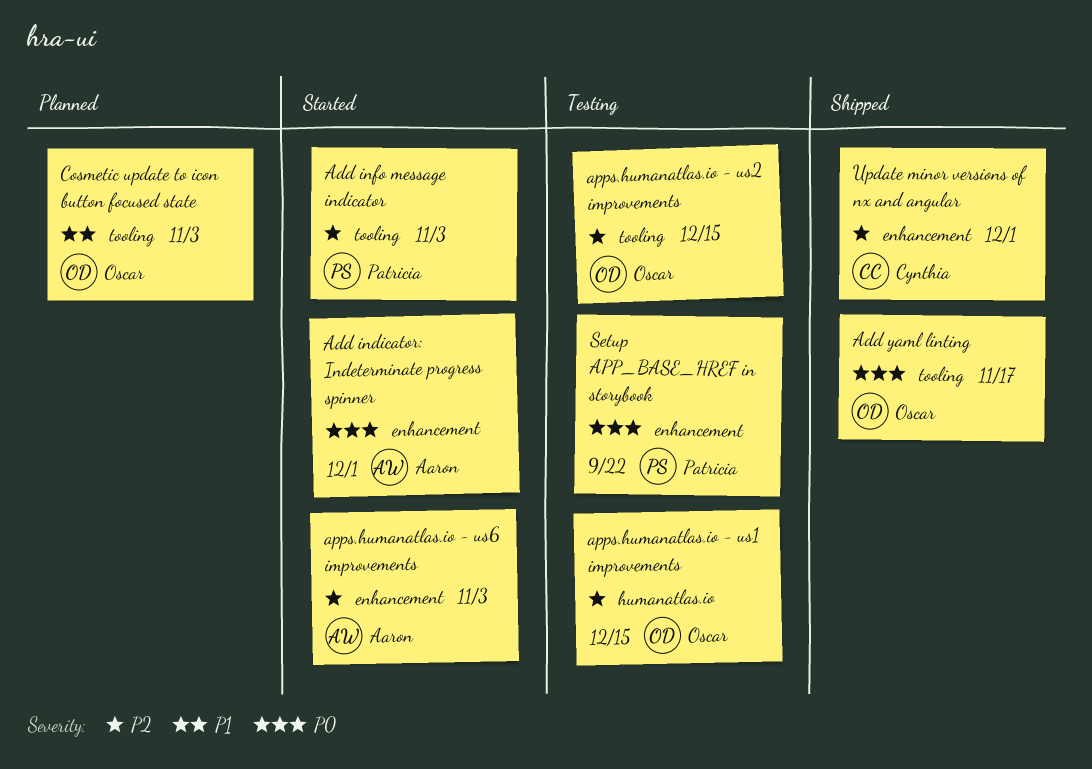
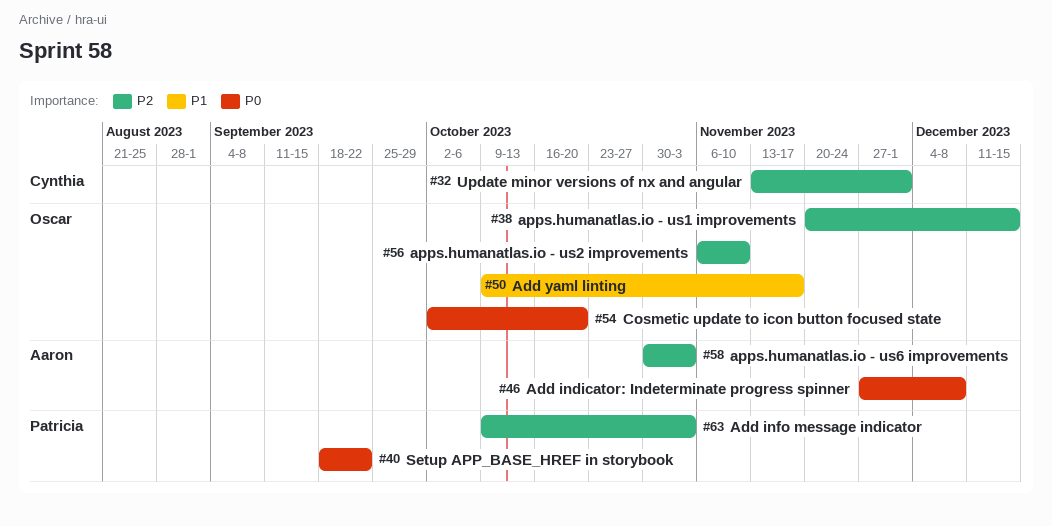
Add indicator: Indeterminate progress spinner, due: Dec 1 -> Dec 8
Add yaml linting, priority: P0 -> P1
apps.humanatlas.io - us2 improvements, due: Dec 15 -> Nov 10
Cosmetic update to icon button focused state, priority: P1 -> P0
Cosmetic update to icon button focused state, due: Nov 3 -> Oct 20

